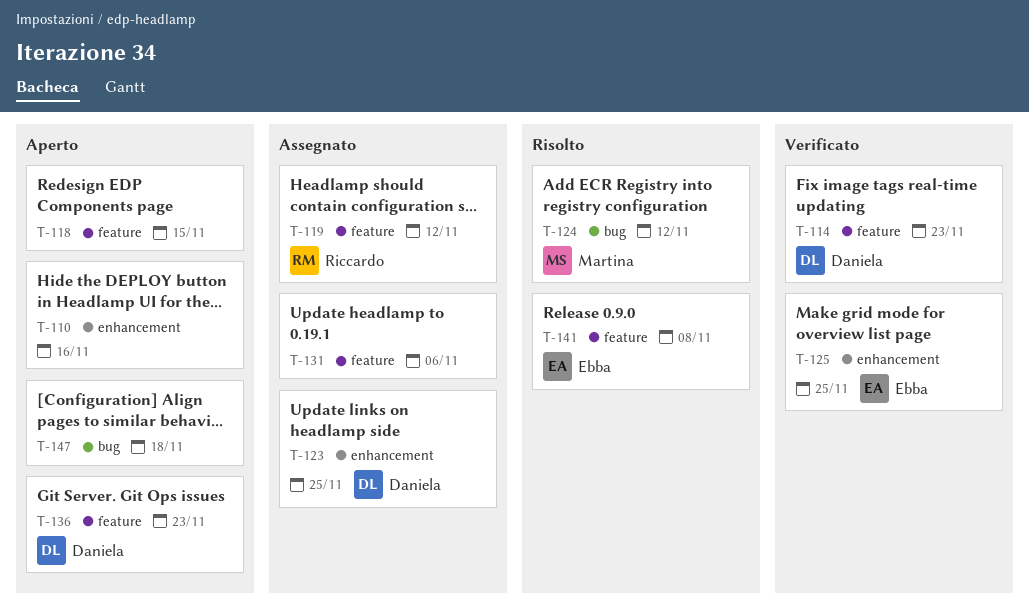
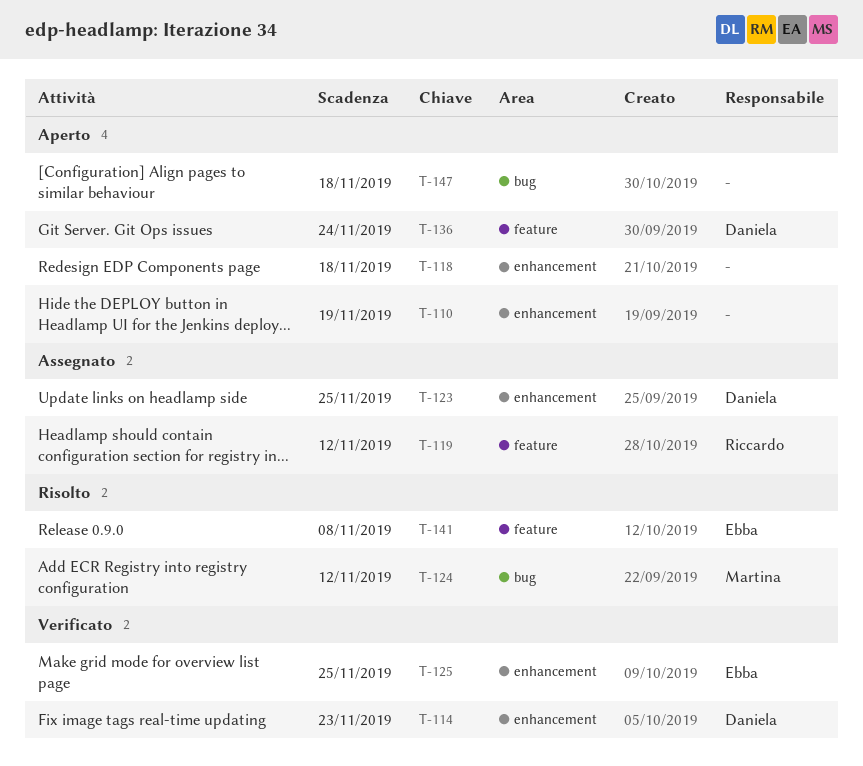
T-110, due: Nov 16 -> Nov 19
T-114, label: feature -> enhancement
T-118, label: feature -> enhancement
T-118, due: Nov 15 -> Nov 18
T-131: present -> none
T-136, due: Nov 23 -> Nov 24

